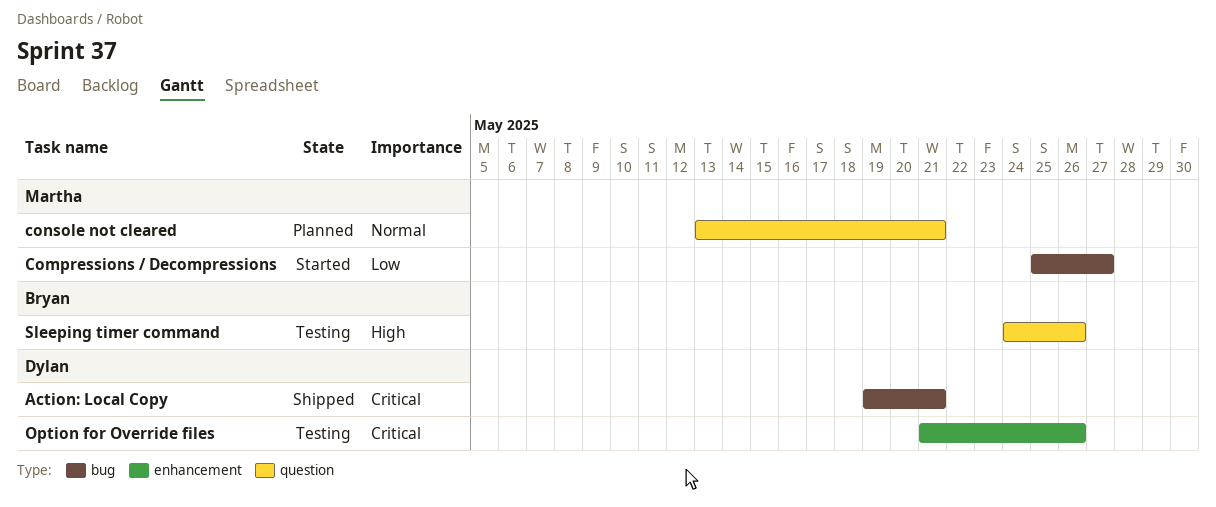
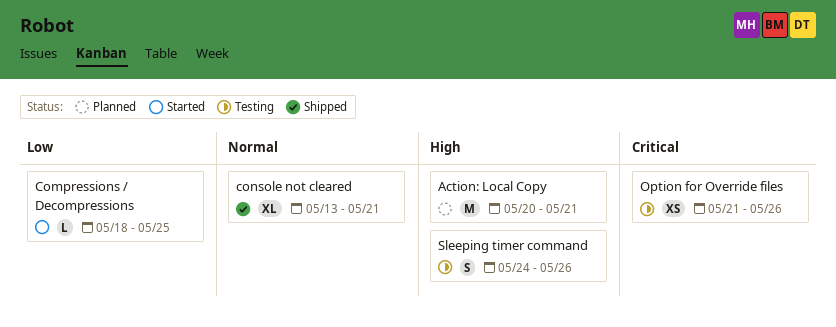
Action: Local Copy, status: Shipped -> Planned
Action: Local Copy, priority: Critical -> High
Action: Local Copy, start: May 19 -> May 20
Compressions / Decompressions, start: May 25 -> May 18
Compressions / Decompressions, due: May 27 -> May 25
console not cleared, status: Planned -> Shipped

